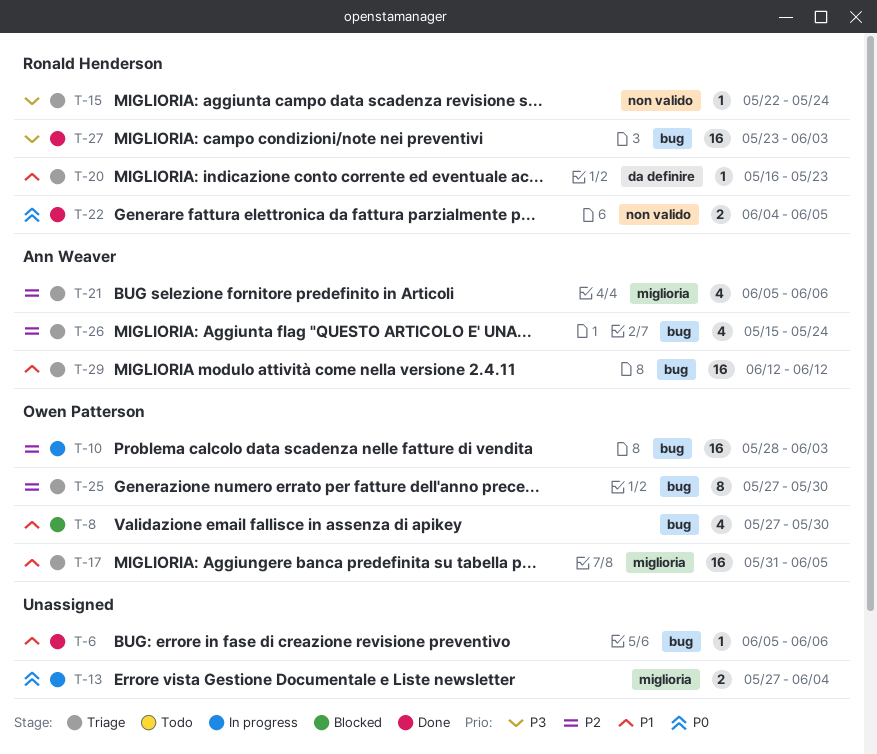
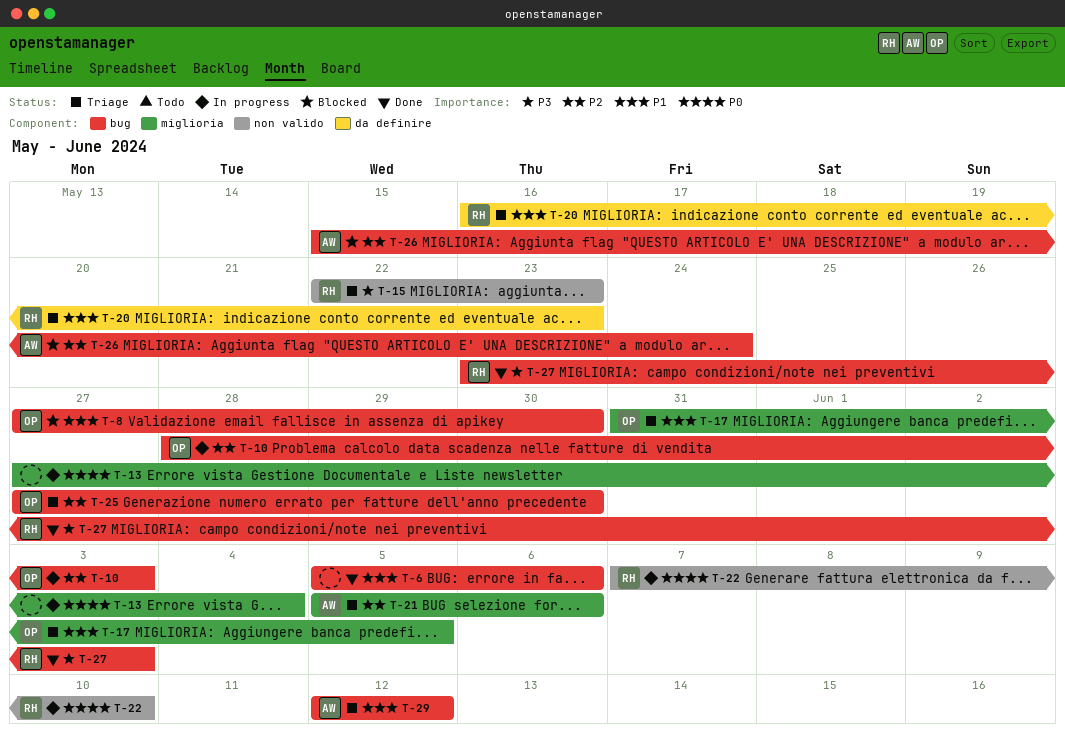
T-15, due: May 24 -> May 23
T-22, status: Done -> In progress
T-22, start: Jun 4 -> Jun 7
T-22, due: Jun 5 -> Jun 10
T-26, status: Triage -> Blocked

